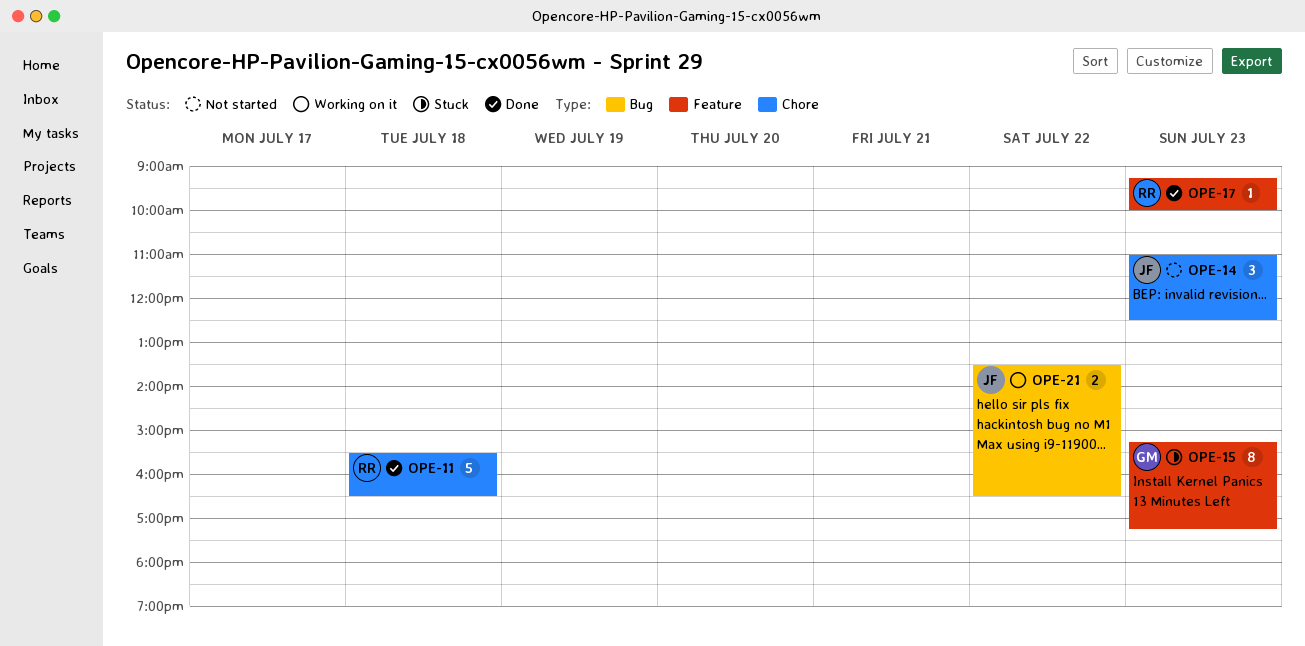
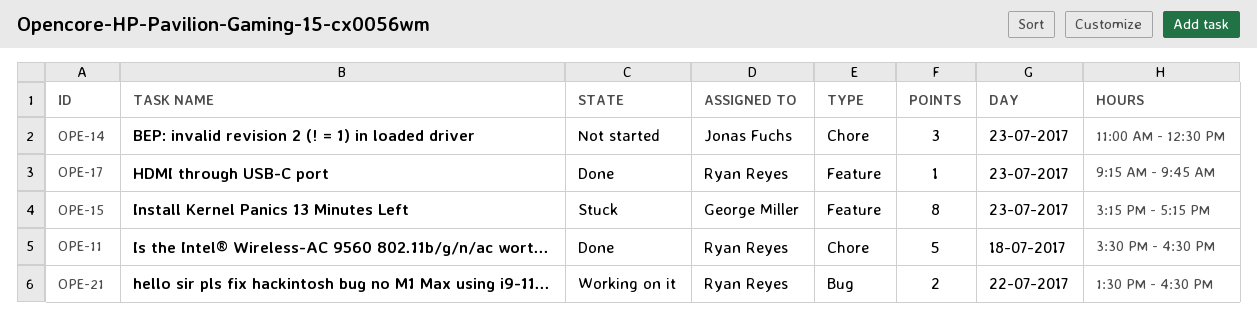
OPE-17, ends: 10:00 -> 09:45
OPE-21, owner: Jonas Fuchs -> Ryan Reyes

